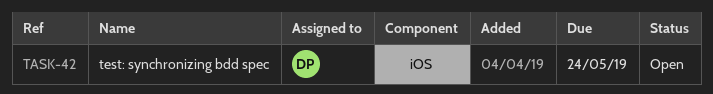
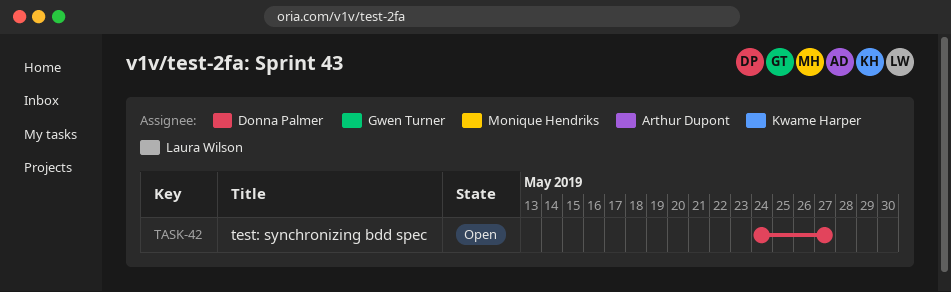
TASK-42, due: May 24 -> May 27

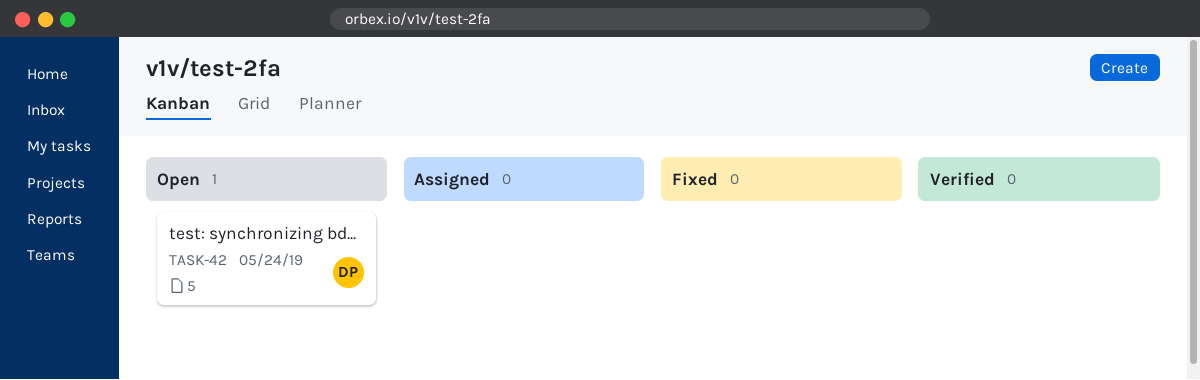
TASK-42, due: May 27 -> May 24

